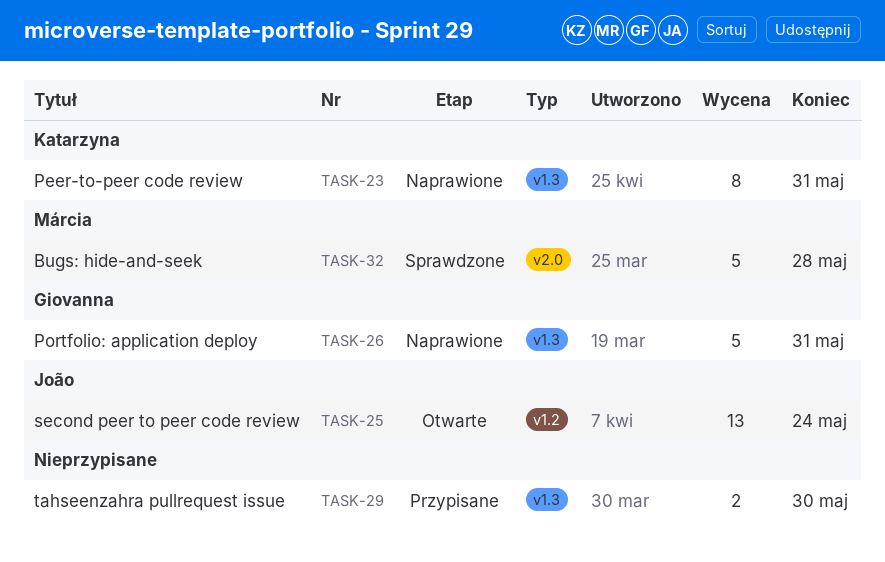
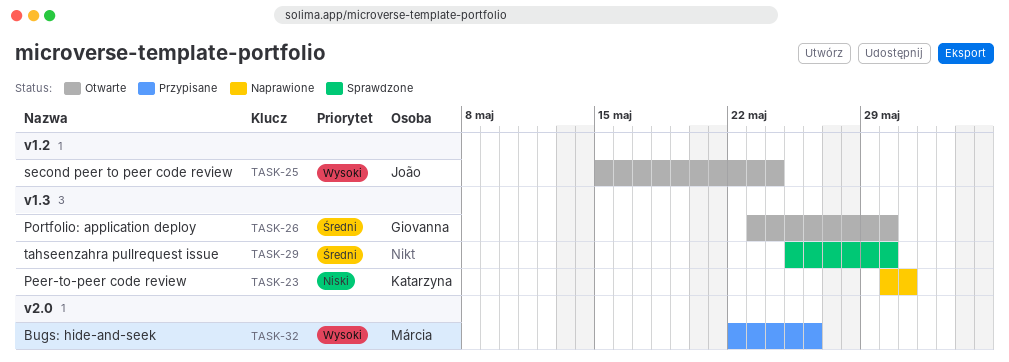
TASK-26, status: Naprawione -> Otwarte
TASK-26, due: May 31 -> May 30
TASK-29, status: Przypisane -> Sprawdzone
TASK-32, status: Sprawdzone -> Przypisane
TASK-32, due: May 28 -> May 26

